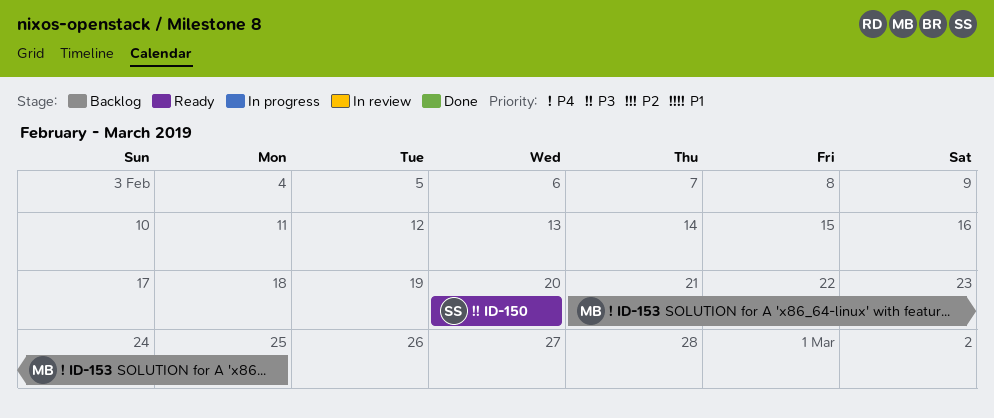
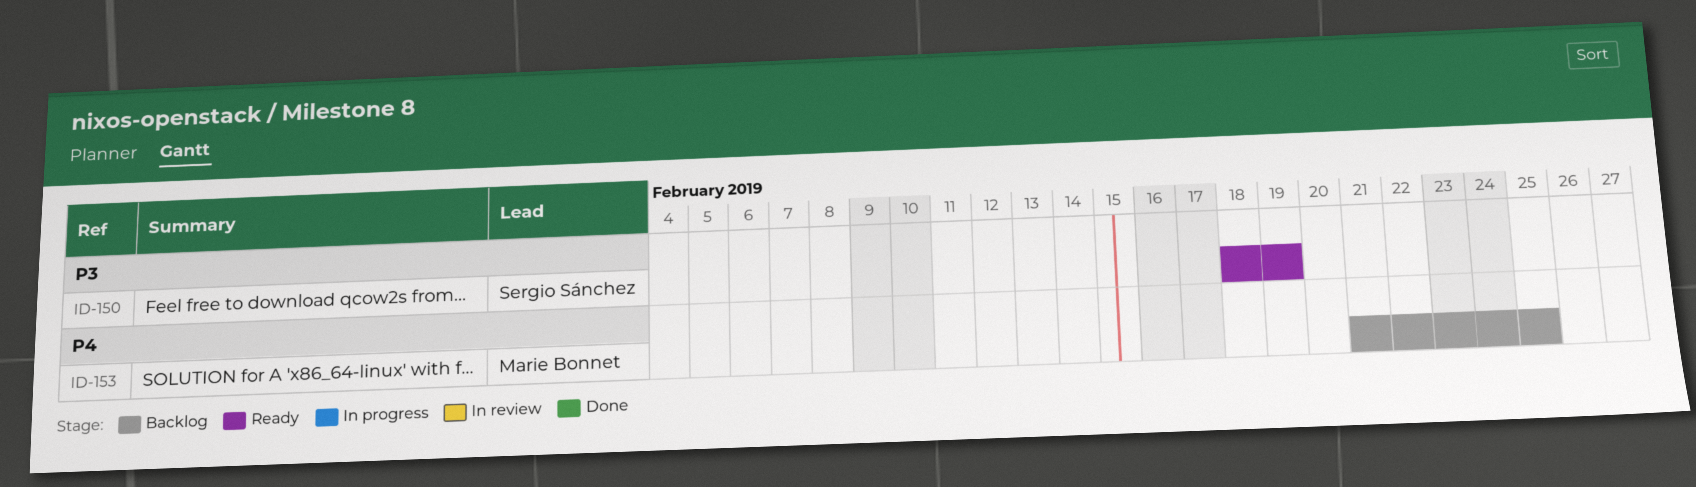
ID-150, start: Feb 20 -> Feb 18
ID-150, due: Feb 20 -> Feb 19

